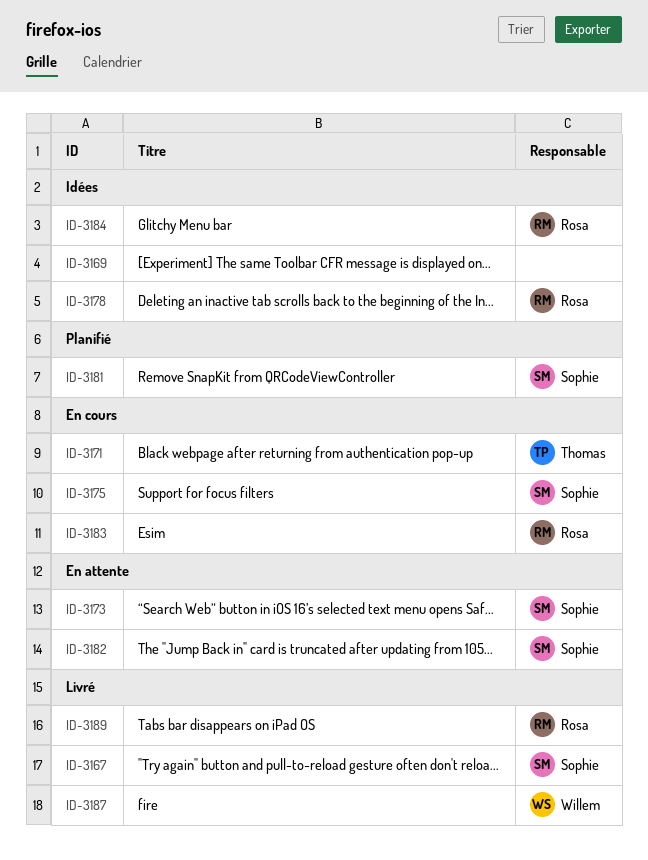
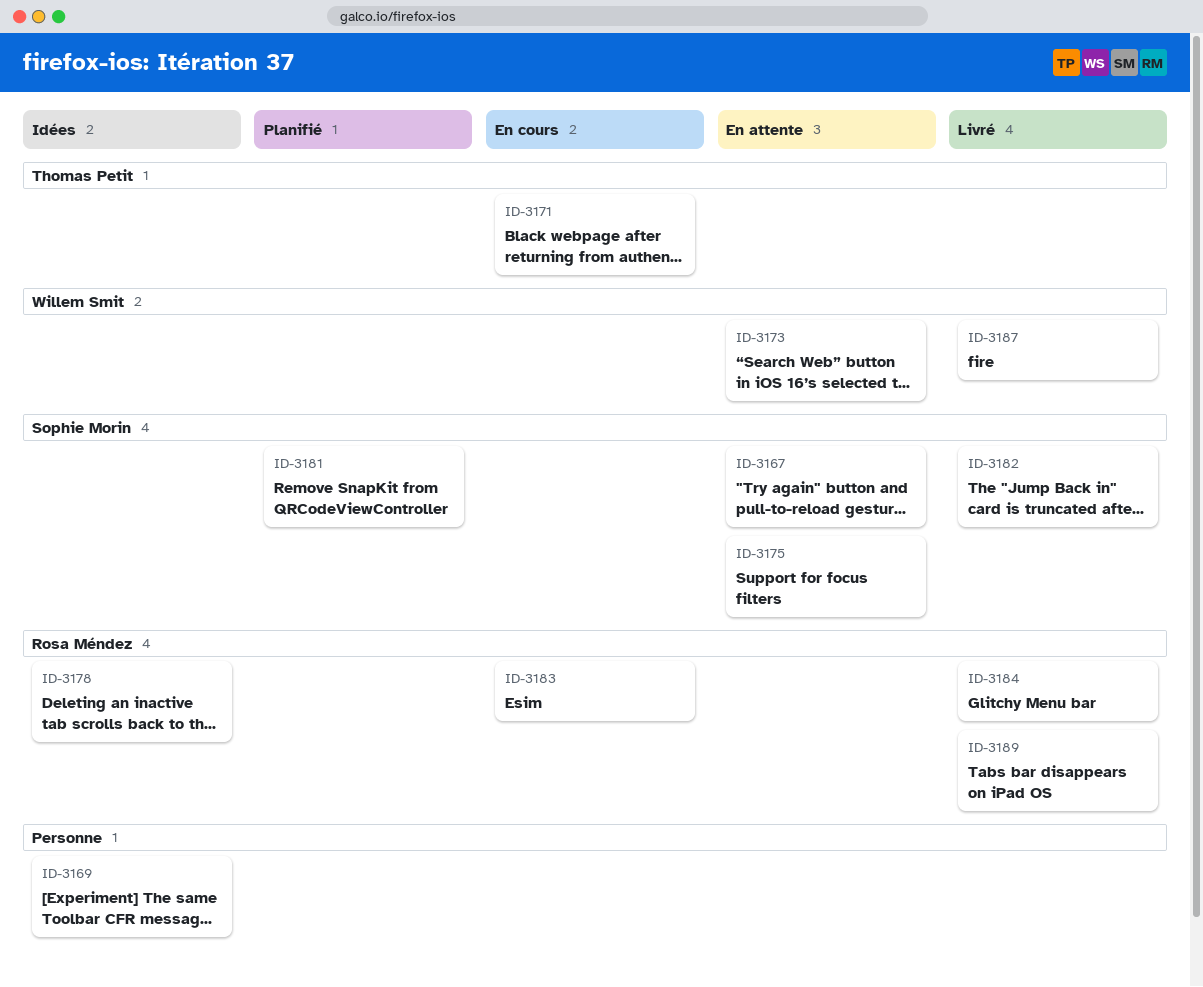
ID-3167, status: Livré -> En attente
ID-3173, owner: Sophie Morin -> Willem Smit
ID-3175, status: En cours -> En attente
ID-3182, status: En attente -> Livré
ID-3184, status: Idées -> Livré

